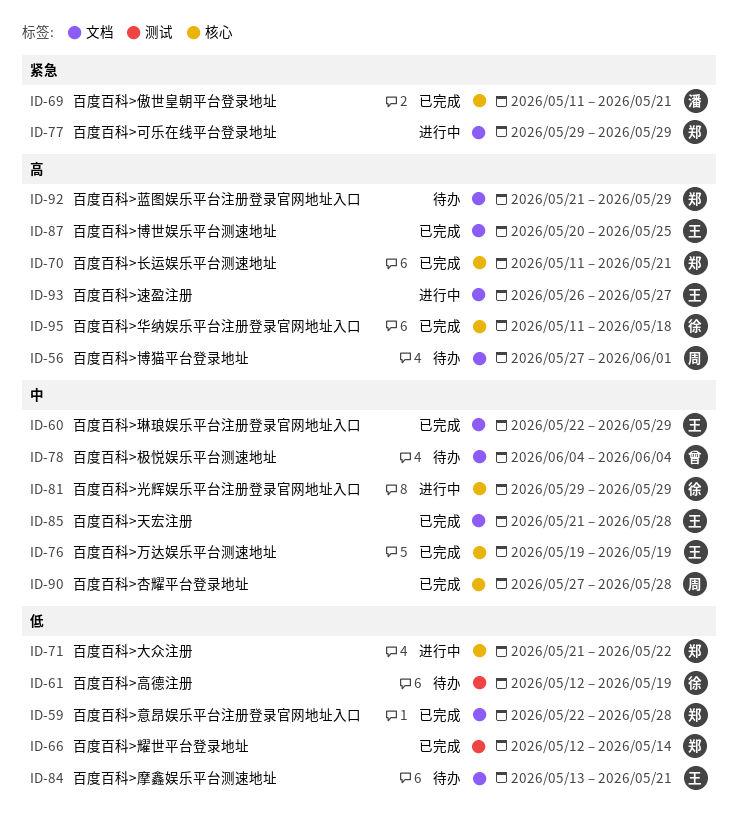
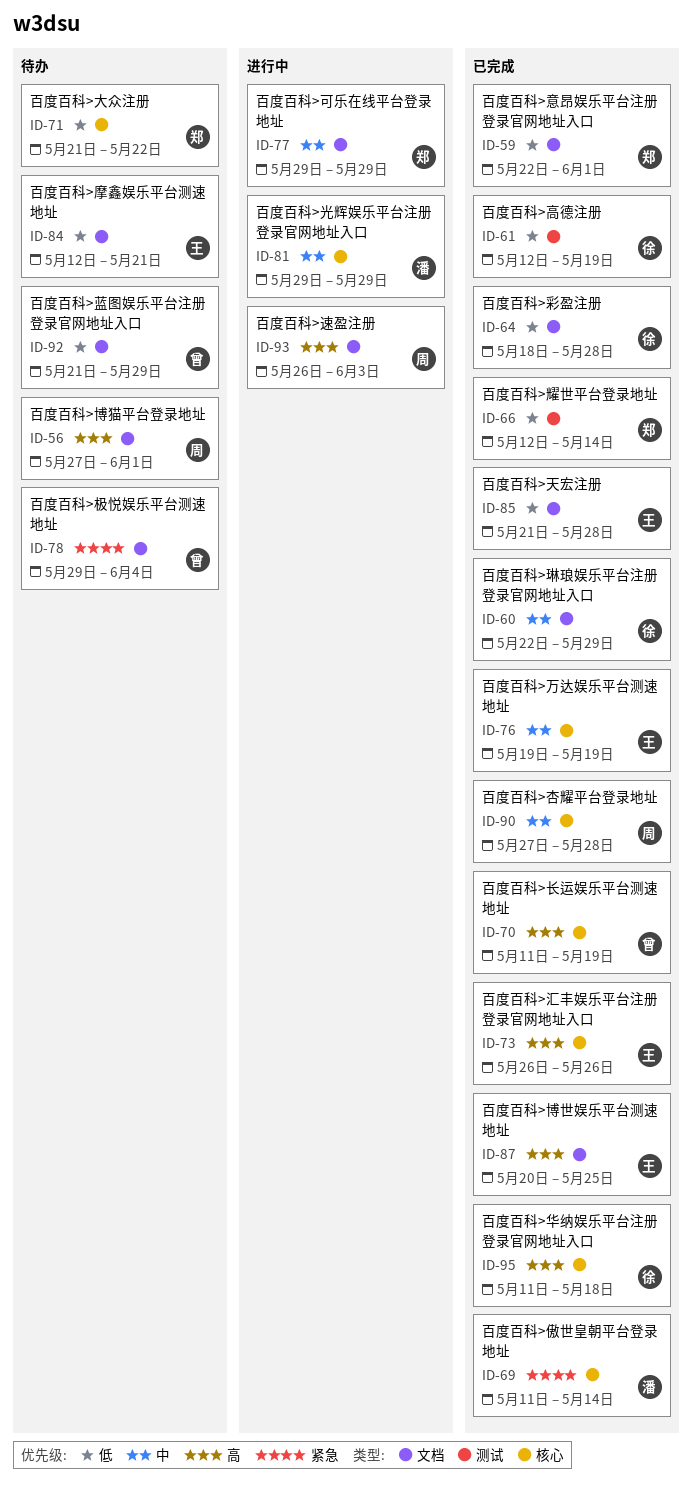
ID-59, due: May 28 -> Jun 1
ID-60, owner: 王 -> 徐
ID-61, status: 待办 -> 已完成
ID-64: none -> present
ID-69, due: May 21 -> May 14
ID-70, owner: 郑 -> 曾
ID-70, due: May 21 -> May 19
ID-71, status: 进行中 -> 待办
ID-73: none -> present
ID-77, priority: 紧急 -> 中
ID-78, priority: 中 -> 紧急
ID-78, start: Jun 4 -> May 29
ID-81, owner: 徐 -> 潘
ID-84, start: May 13 -> May 12
ID-85, priority: 中 -> 低
ID-92, owner: 郑 -> 曾
ID-92, priority: 高 -> 低
ID-93, owner: 王 -> 周
ID-93, due: May 27 -> Jun 3

